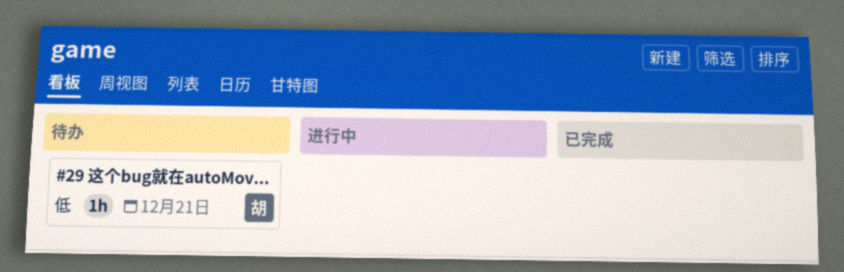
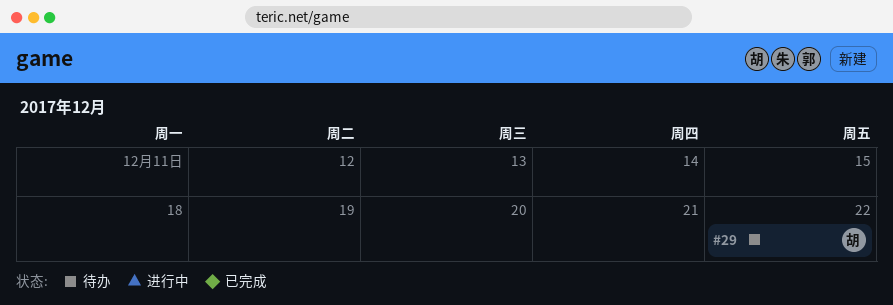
#29, due: Dec 21 -> Dec 22

